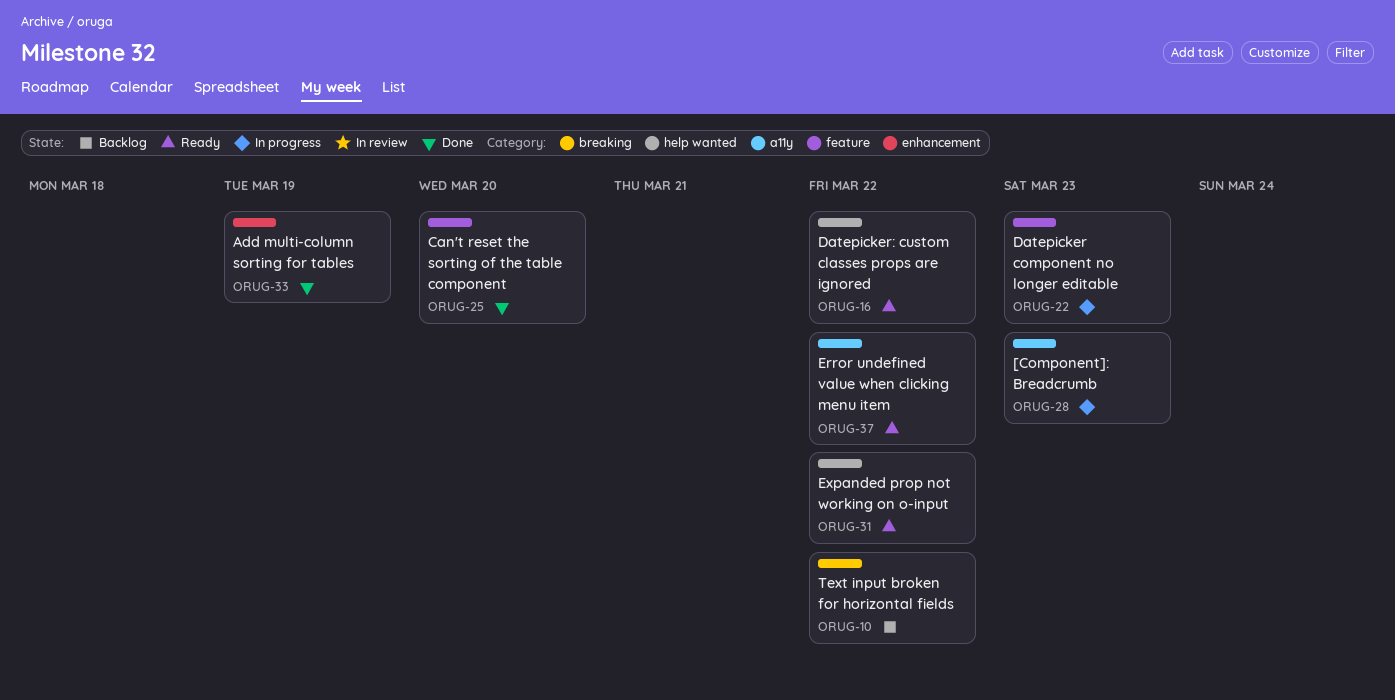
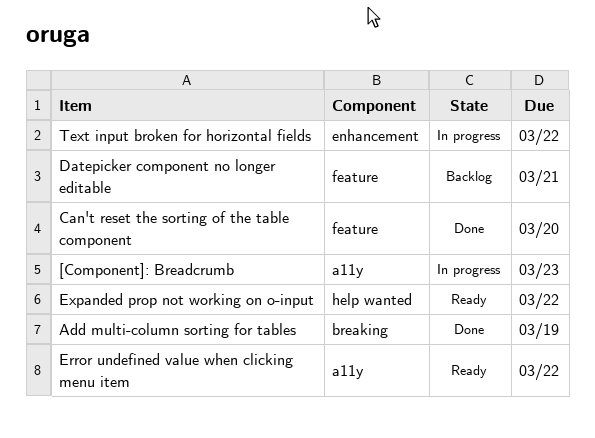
Add multi-column sorting for tables, label: enhancement -> breaking
Datepicker component no longer editable, status: In progress -> Backlog
Datepicker component no longer editable, due: Mar 23 -> Mar 21
Datepicker: custom classes props are ignored: present -> none
Text input broken for horizontal fields, status: Backlog -> In progress
Text input broken for horizontal fields, label: breaking -> enhancement

